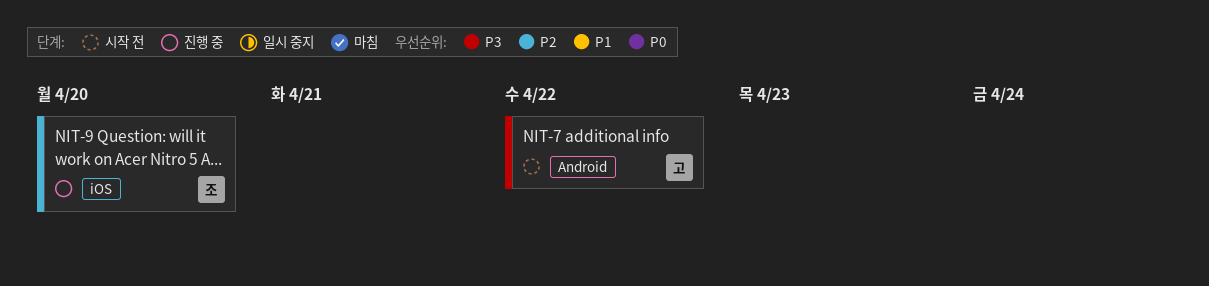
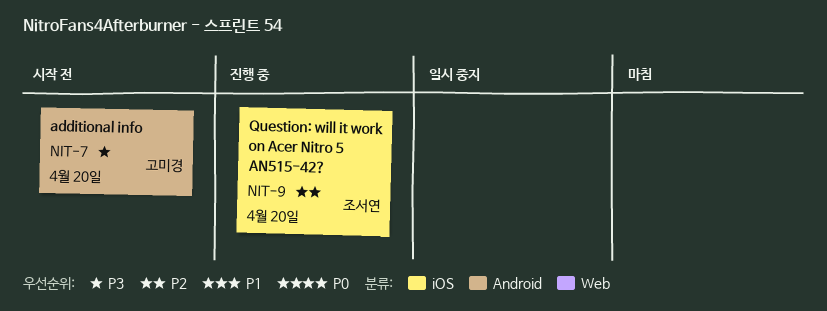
NIT-7, due: Apr 22 -> Apr 20

